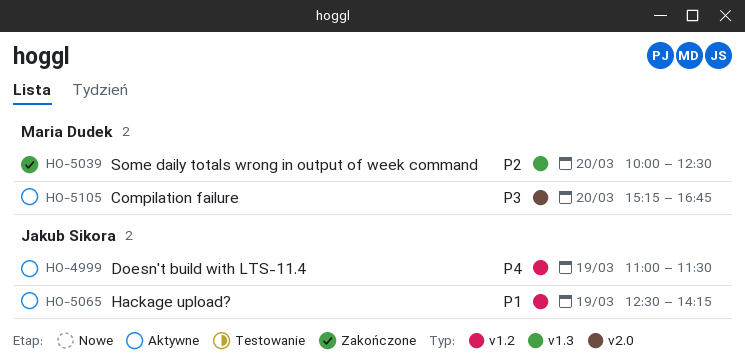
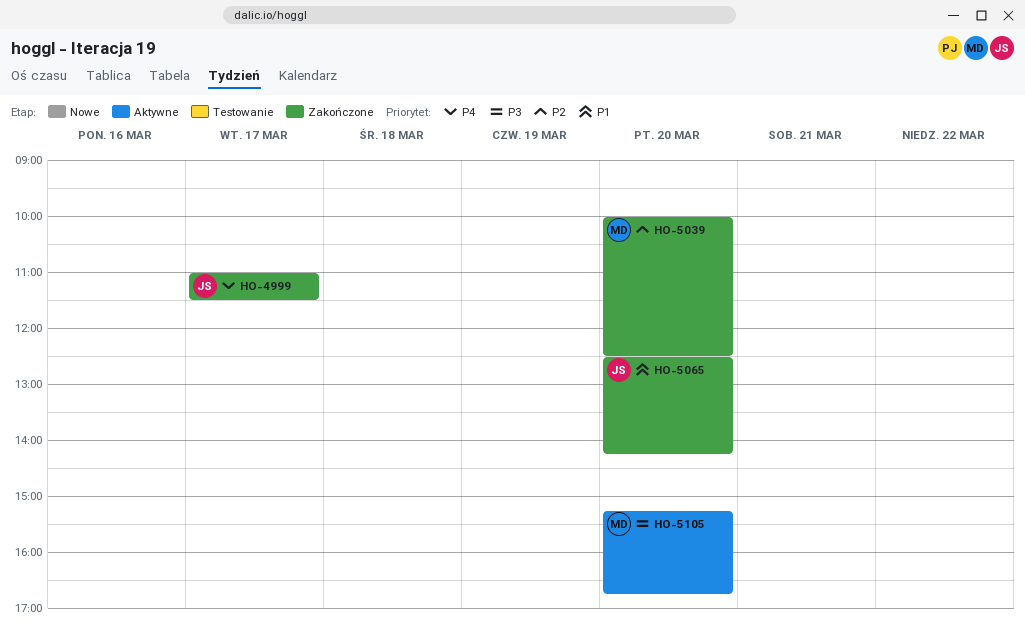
HO-4999, status: Aktywne -> Zakończone
HO-4999, day: Mar 19 -> Mar 17
HO-5065, status: Aktywne -> Zakończone
HO-5065, day: Mar 19 -> Mar 20

